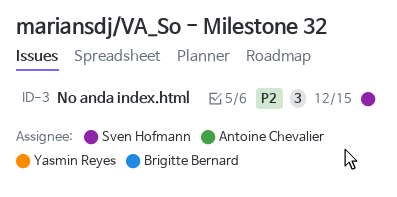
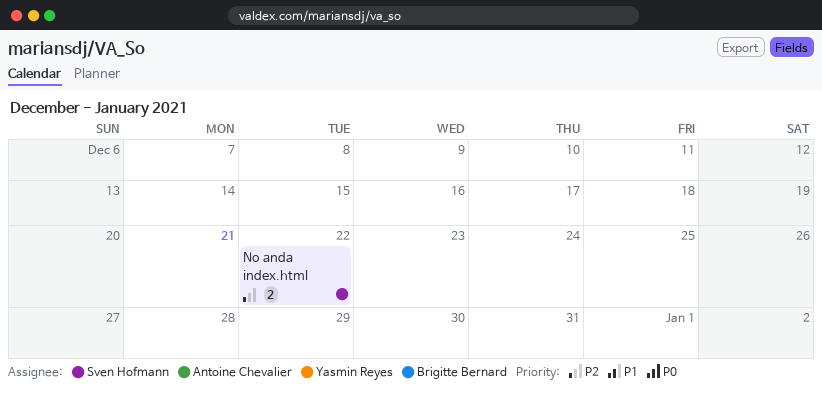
No anda index.html, estimate: 3 -> 2
No anda index.html, due: Dec 15 -> Dec 22

